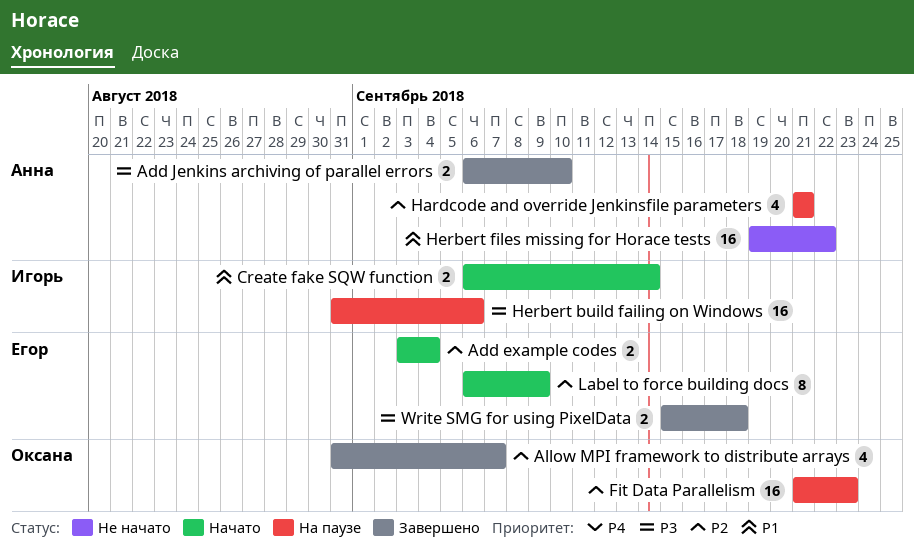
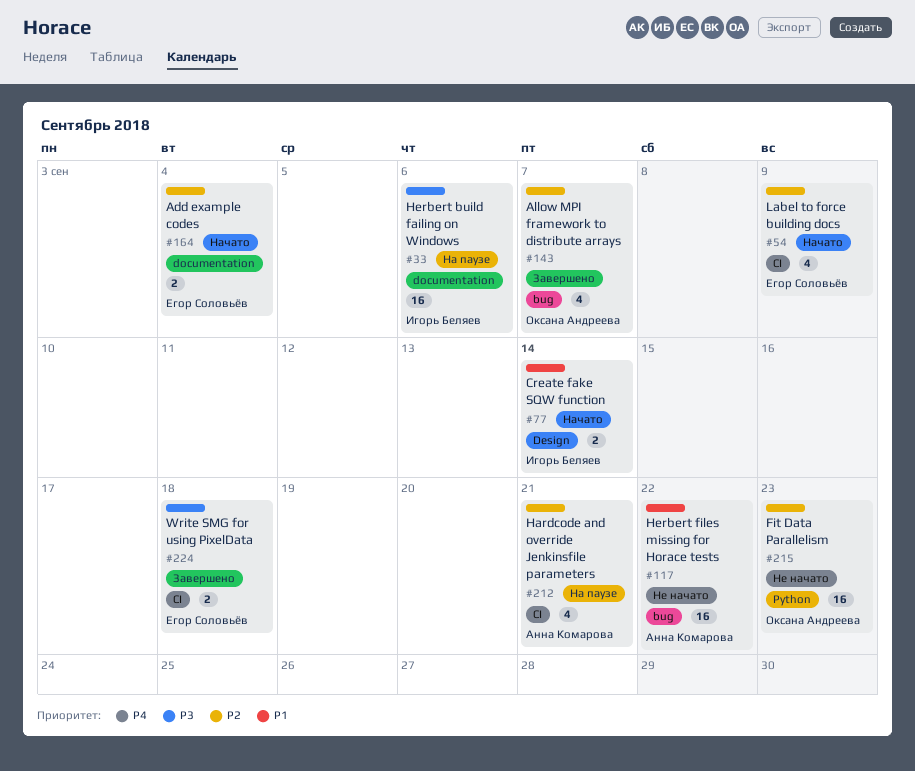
Add Jenkins archiving of parallel errors: present -> none
Fit Data Parallelism, status: На паузе -> Не начато
Label to force building docs, estimate: 8 -> 4

